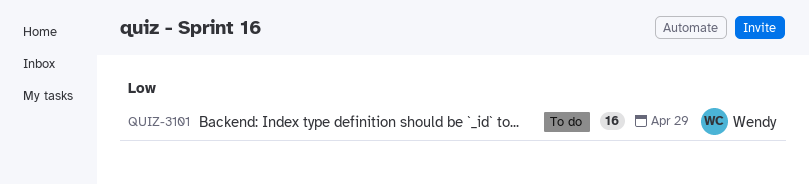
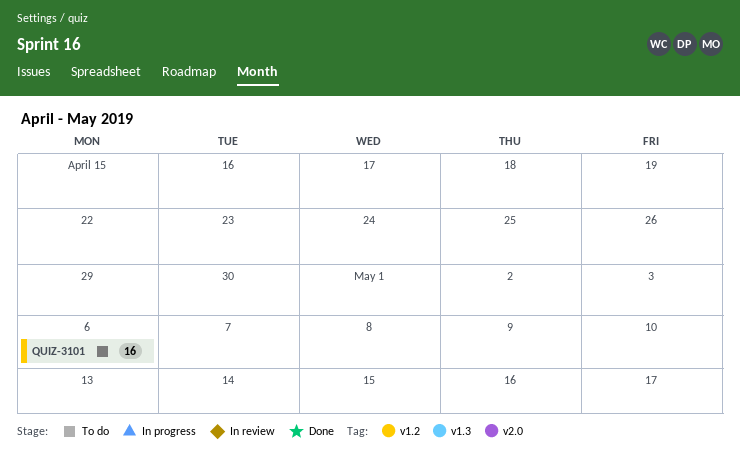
QUIZ-3101, due: Apr 29 -> May 6

